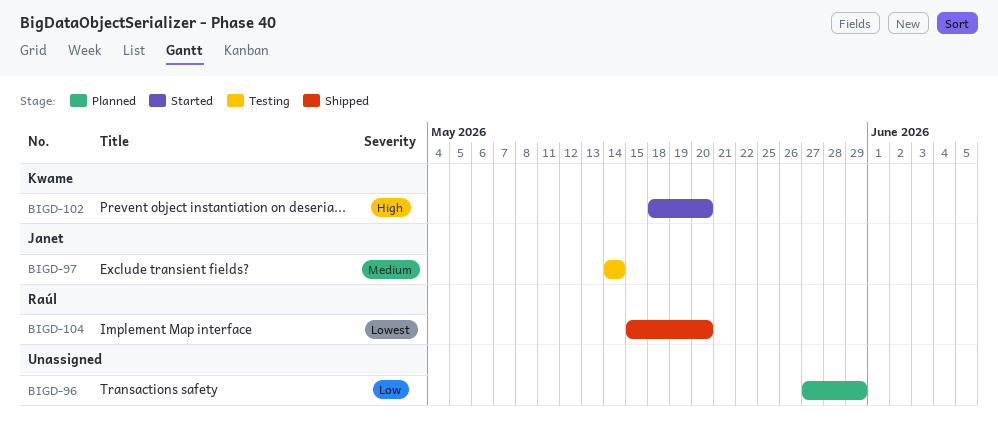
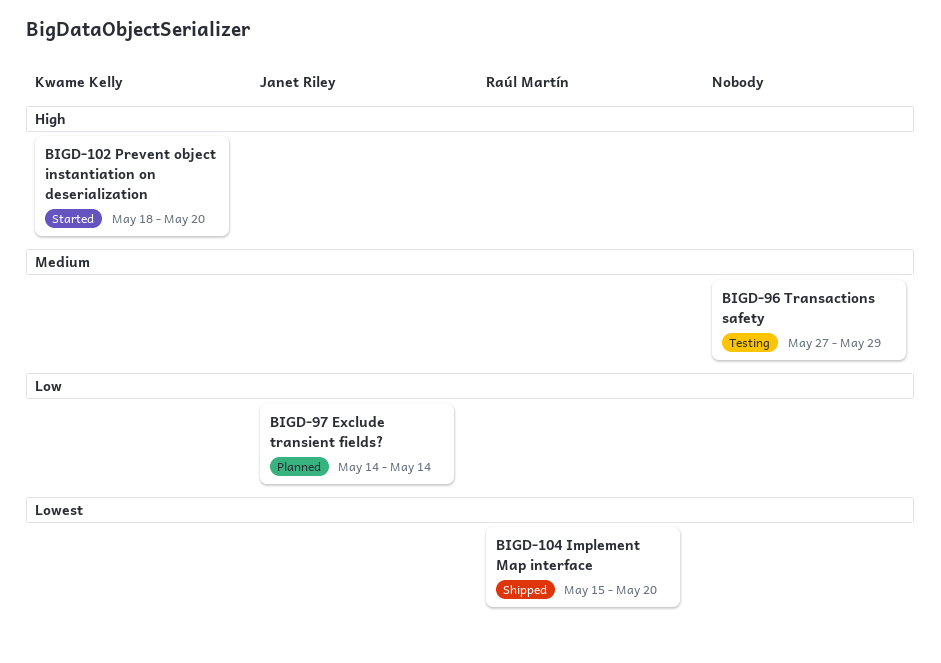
BIGD-96, status: Planned -> Testing
BIGD-96, priority: Low -> Medium
BIGD-97, status: Testing -> Planned
BIGD-97, priority: Medium -> Low

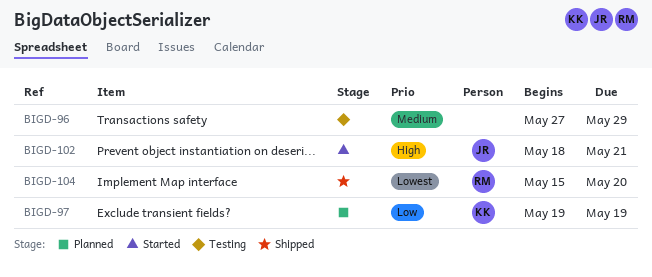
BIGD-97, owner: Janet Riley -> Kwame Kelly
BIGD-97, start: May 14 -> May 19
BIGD-97, due: May 14 -> May 19
BIGD-102, owner: Kwame Kelly -> Janet Riley
BIGD-102, due: May 20 -> May 21

